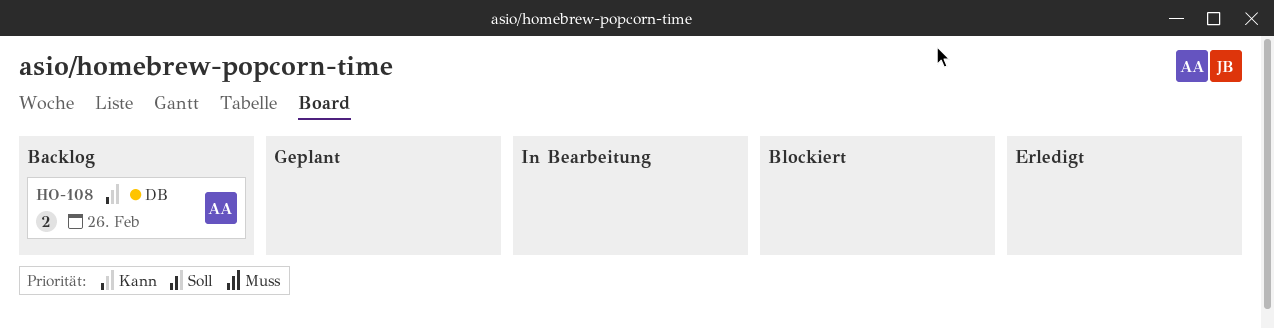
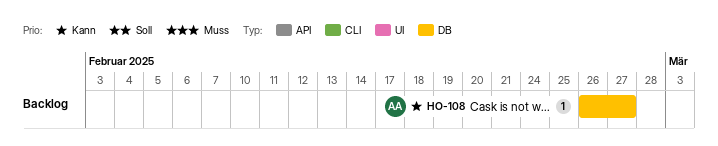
HO-108, estimate: 2 -> 1
HO-108, due: Feb 26 -> Feb 27

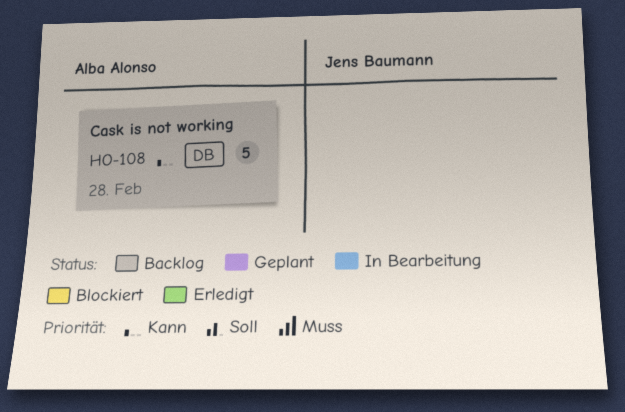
HO-108, estimate: 1 -> 5
HO-108, due: Feb 27 -> Feb 28

